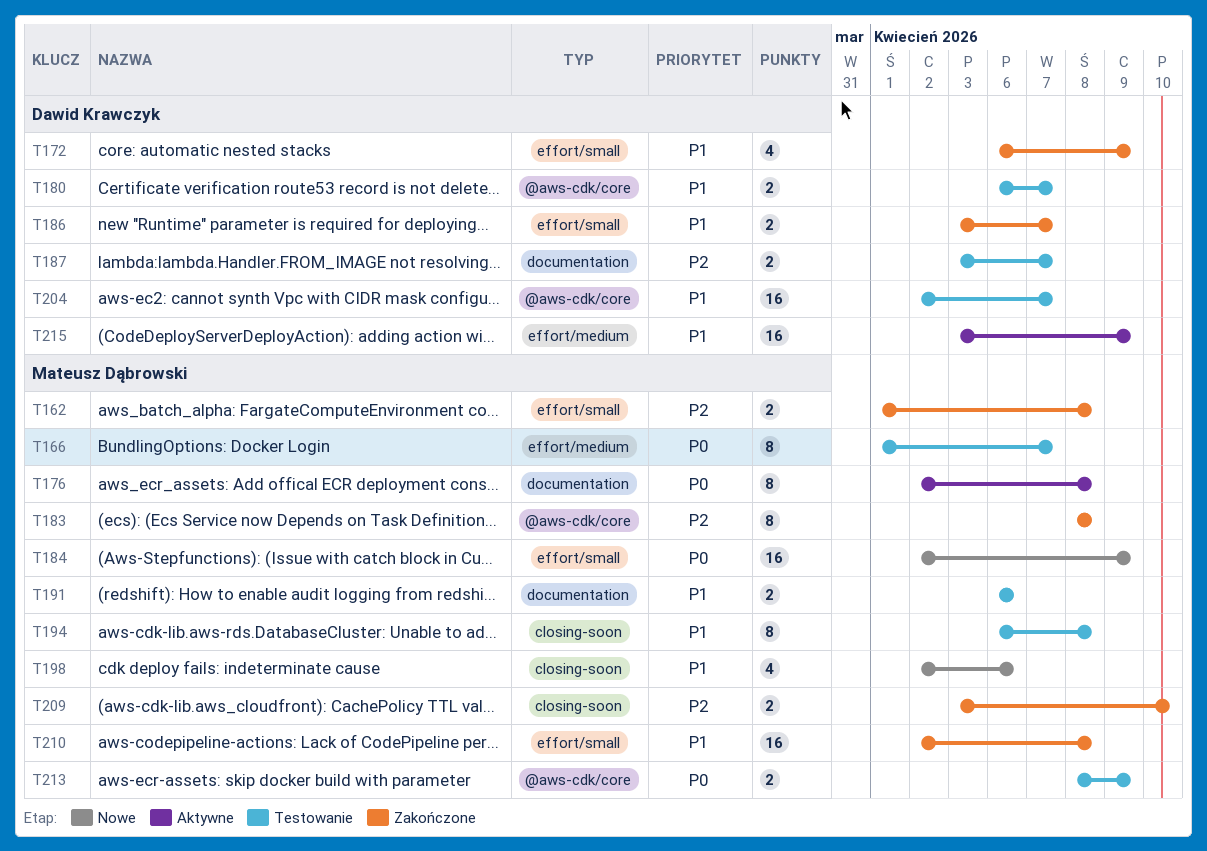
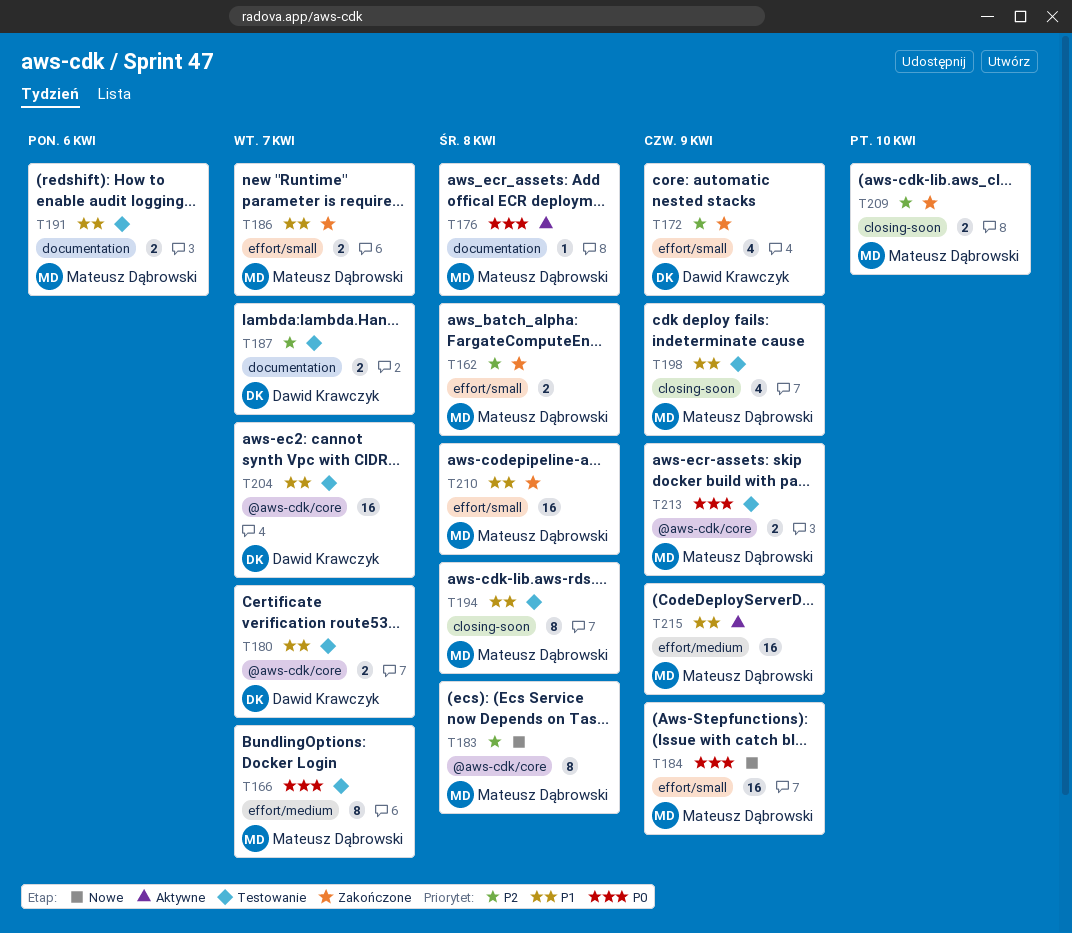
T172, priority: P1 -> P2
T176, estimate: 8 -> 1
T183, status: Zakończone -> Nowe
T186, owner: Dawid Krawczyk -> Mateusz Dąbrowski
T198, status: Nowe -> Testowanie
T198, due: Apr 6 -> Apr 9
T215, owner: Dawid Krawczyk -> Mateusz Dąbrowski

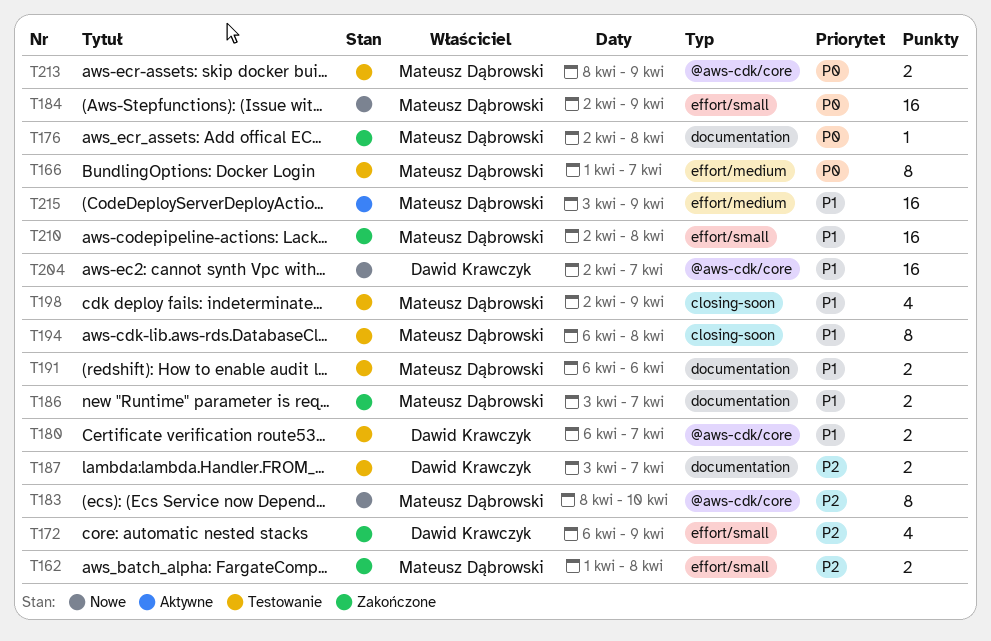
T176, status: Aktywne -> Zakończone
T183, due: Apr 8 -> Apr 10
T186, label: effort/small -> documentation
T204, status: Testowanie -> Nowe
T209: present -> none

